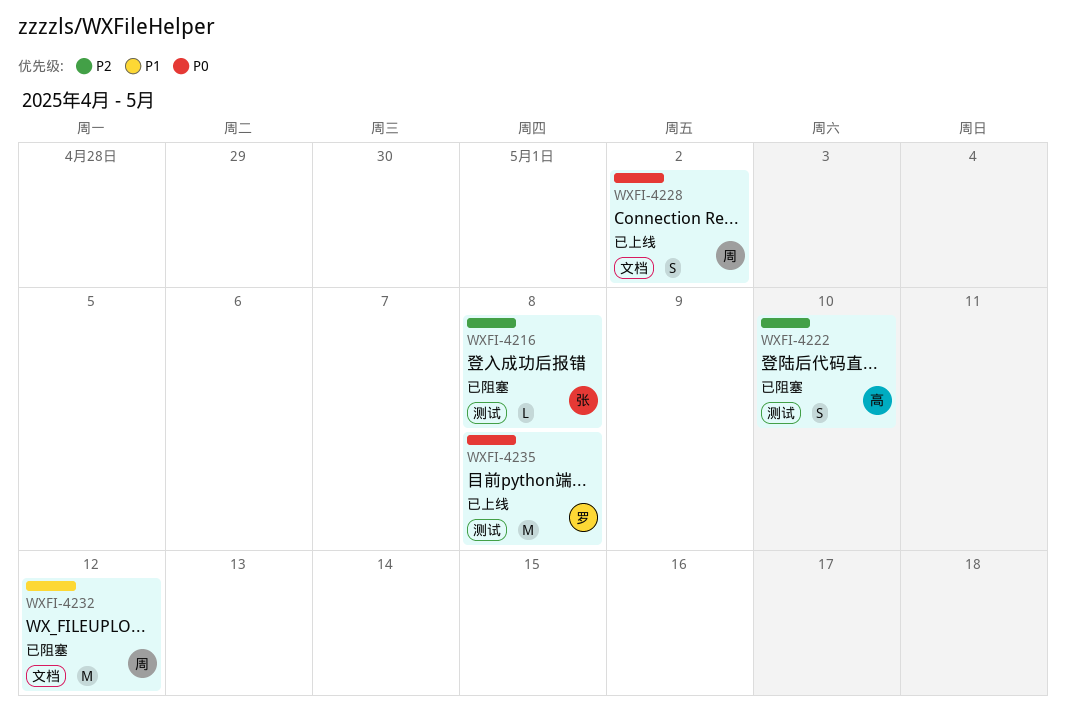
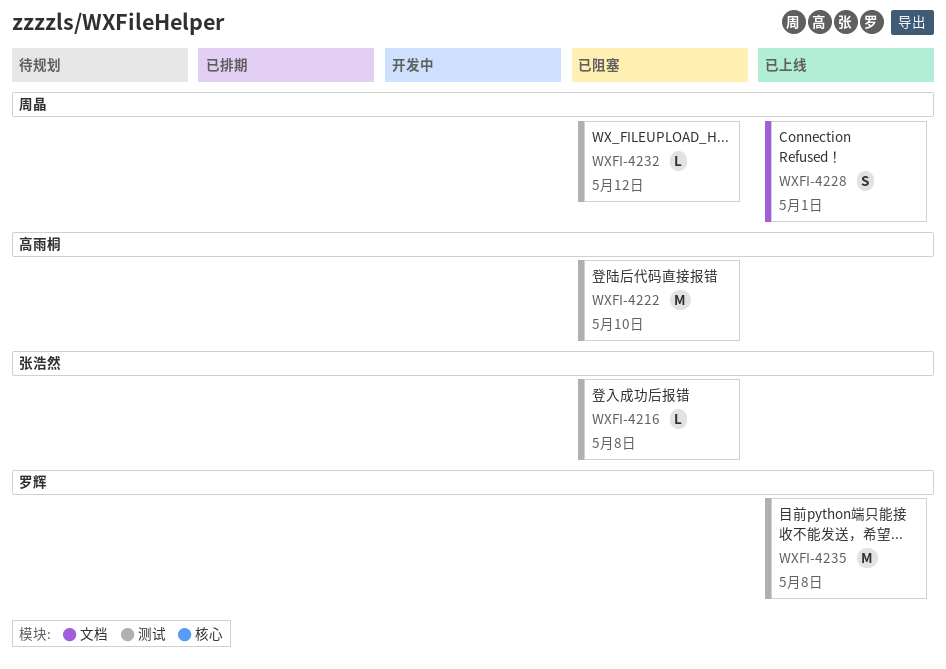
WXFI-4222, estimate: S -> M
WXFI-4228, due: May 2 -> May 1
WXFI-4232, label: 文档 -> 测试
WXFI-4232, estimate: M -> L

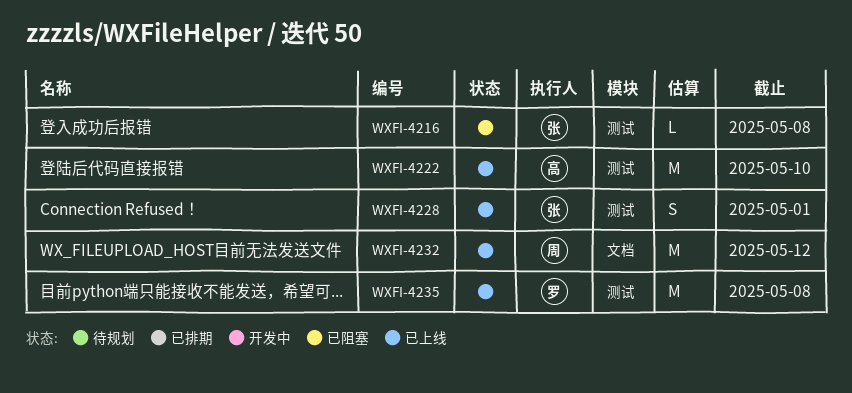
WXFI-4222, status: 已阻塞 -> 已上线
WXFI-4228, owner: 周晶 -> 张浩然
WXFI-4228, label: 文档 -> 测试
WXFI-4232, status: 已阻塞 -> 已上线
WXFI-4232, label: 测试 -> 文档
WXFI-4232, estimate: L -> M

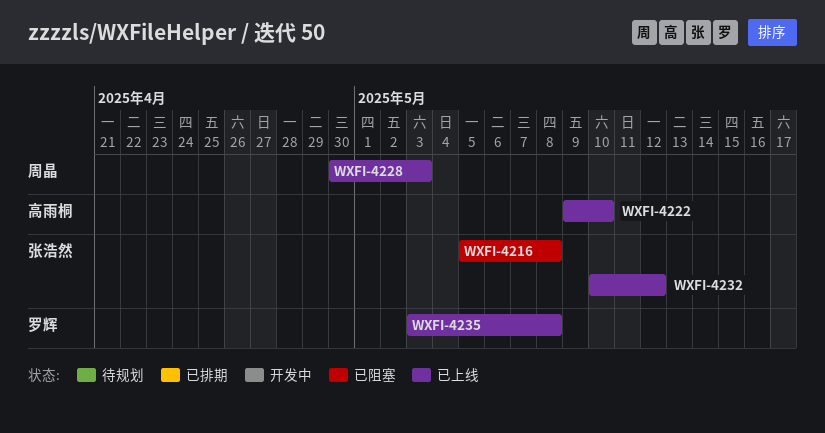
WXFI-4228, owner: 张浩然 -> 周晶
WXFI-4228, due: May 1 -> May 3
WXFI-4232, owner: 周晶 -> 张浩然

